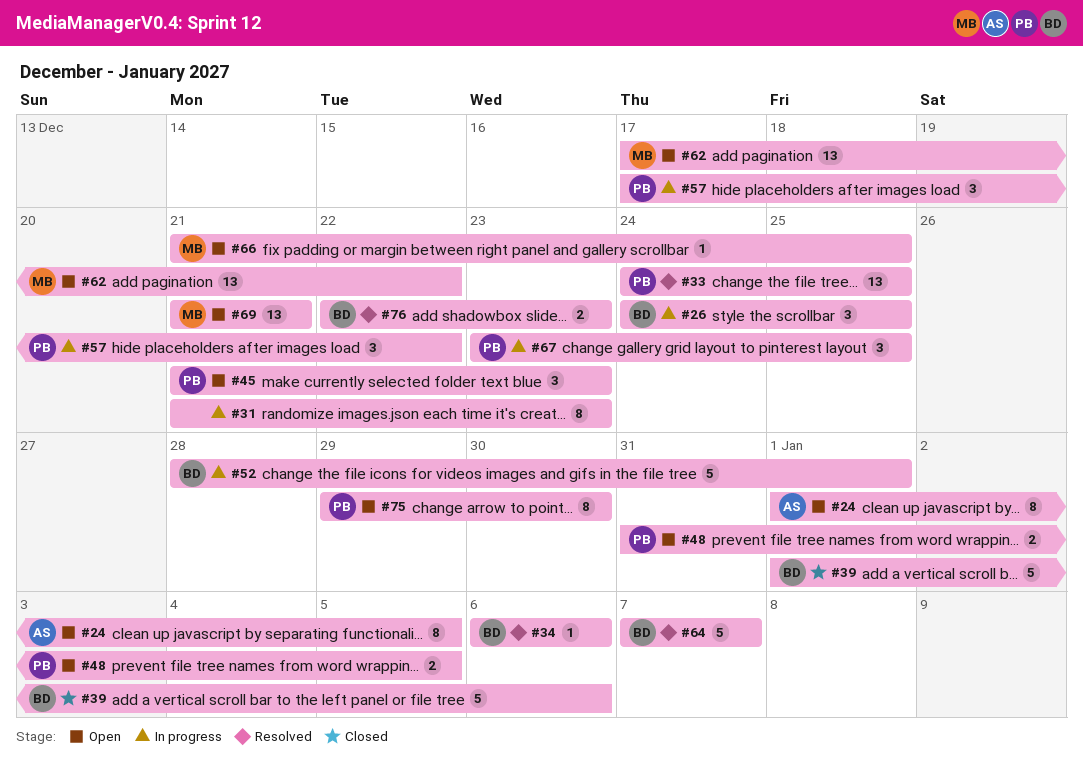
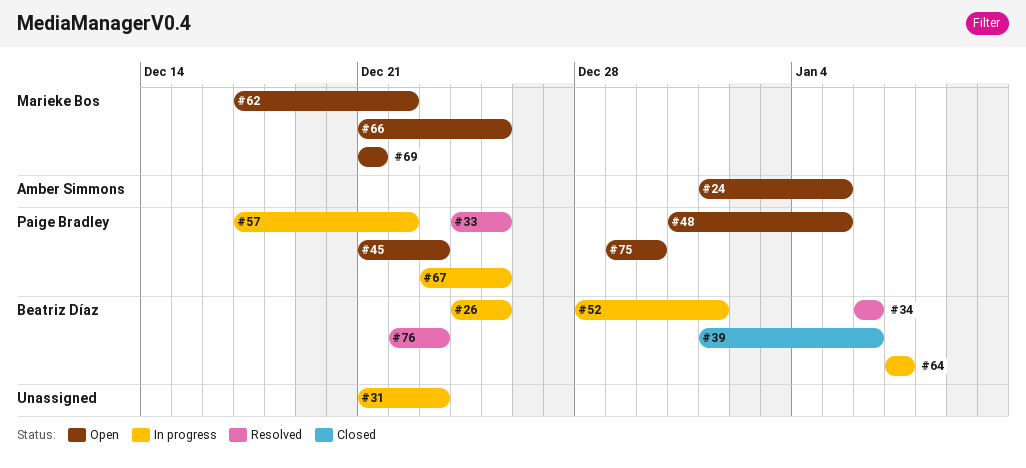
#64, status: Resolved -> In progress

